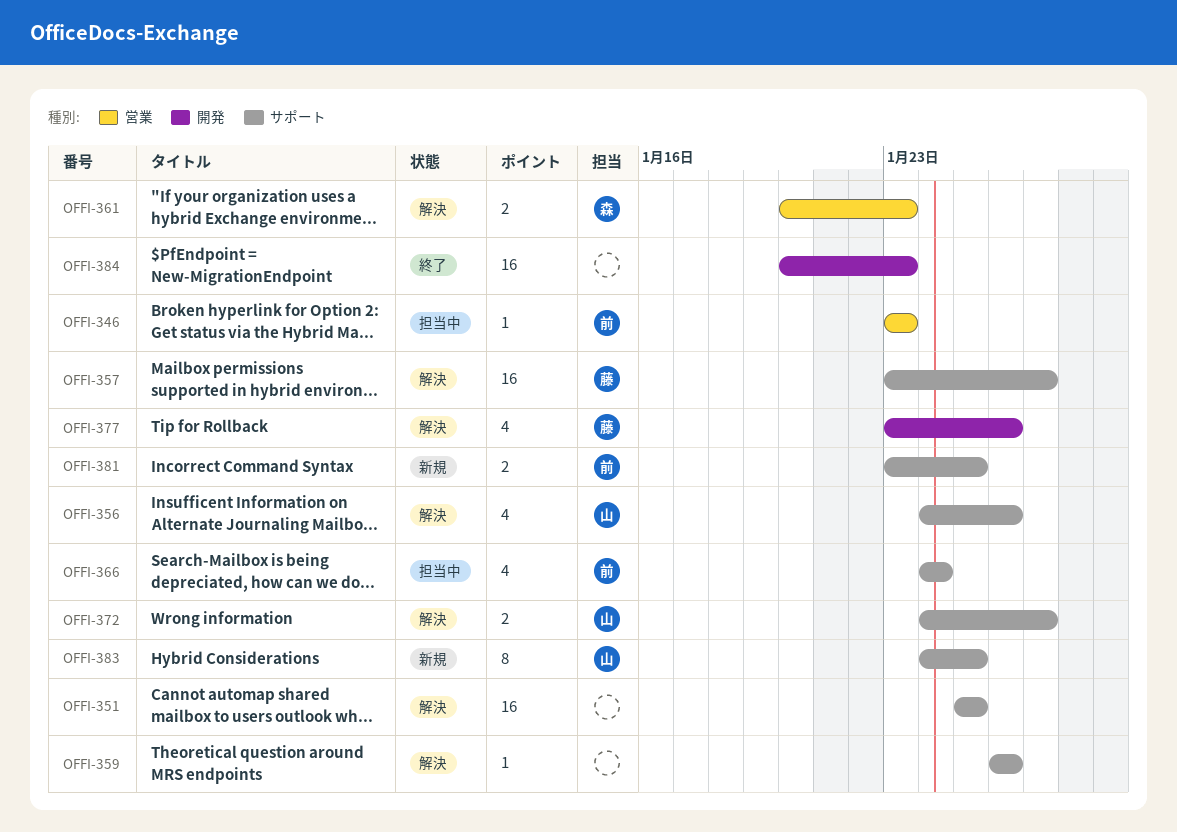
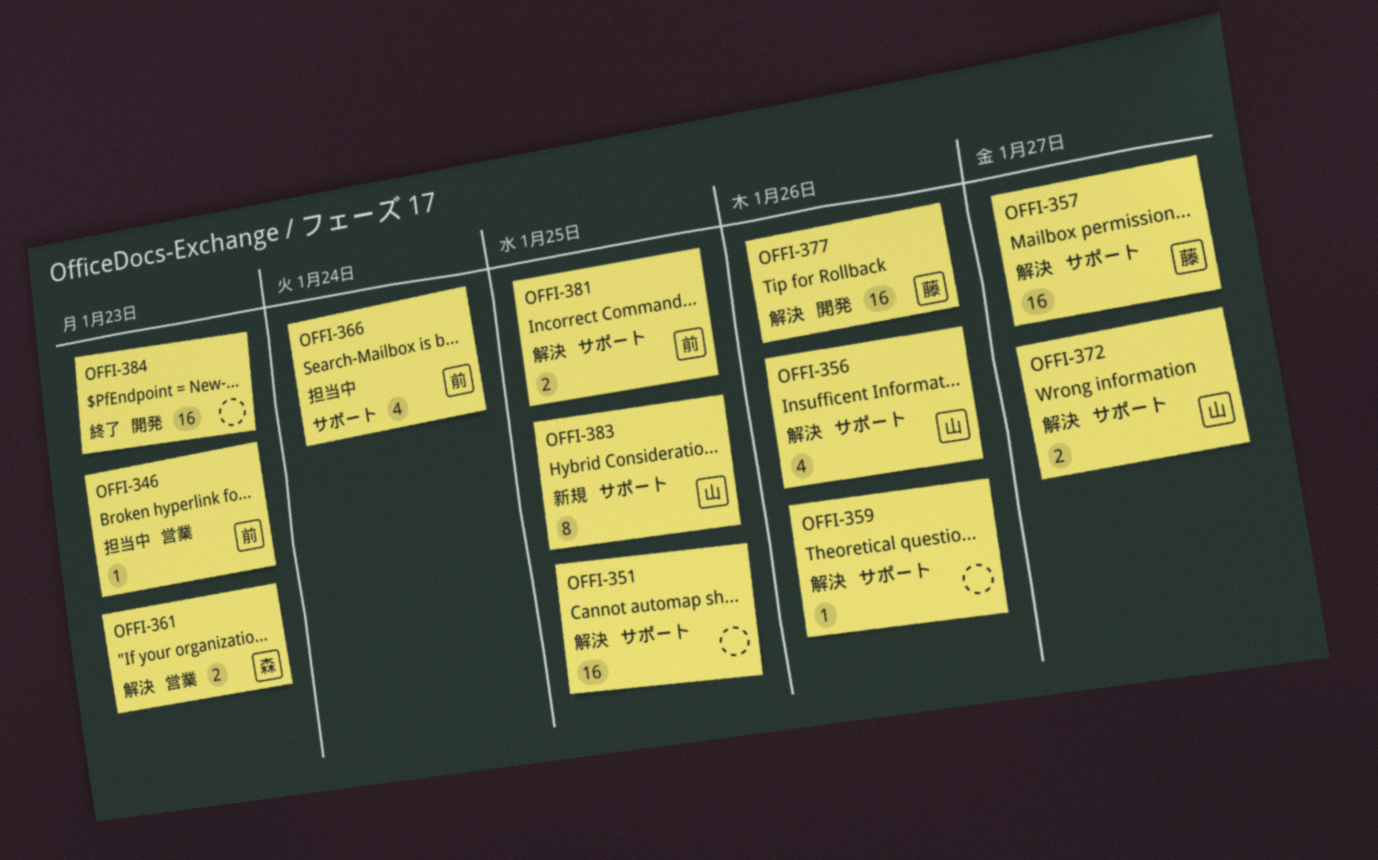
OFFI-377, estimate: 4 -> 16
OFFI-381, status: 新規 -> 解決

